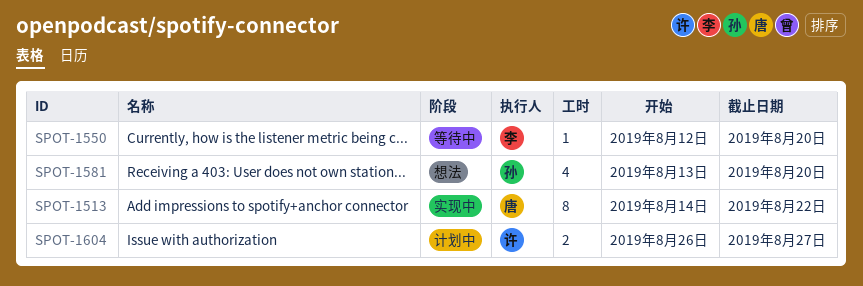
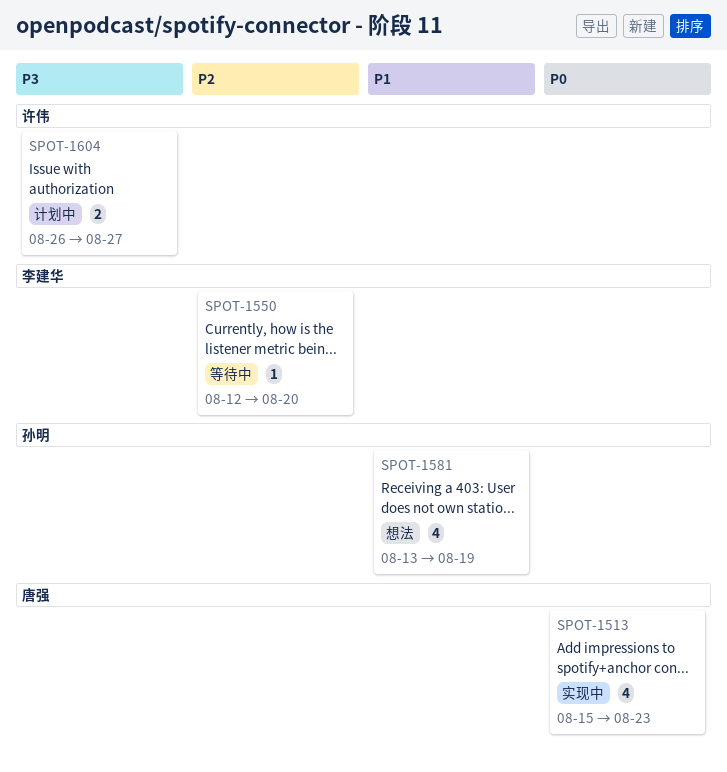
SPOT-1513, estimate: 8 -> 4
SPOT-1513, start: Aug 14 -> Aug 15
SPOT-1513, due: Aug 22 -> Aug 23
SPOT-1581, due: Aug 20 -> Aug 19

